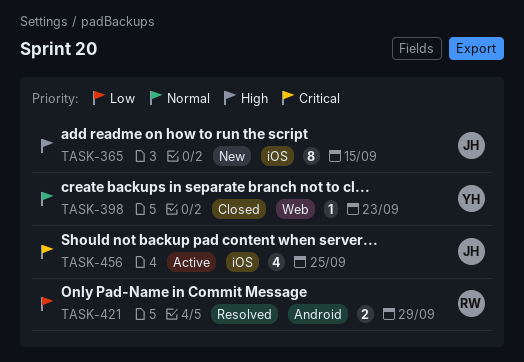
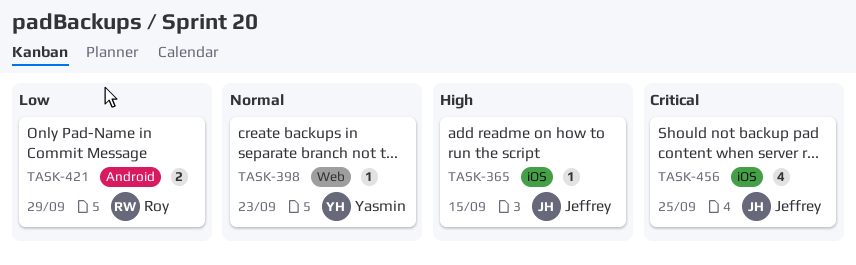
TASK-365, estimate: 8 -> 1

